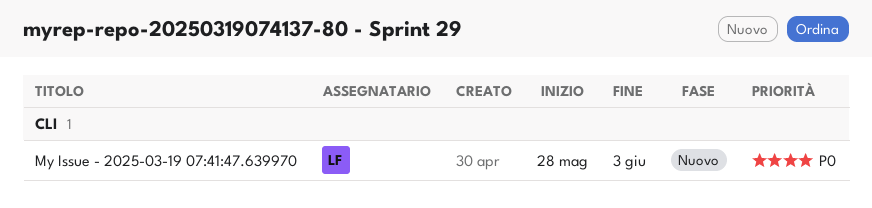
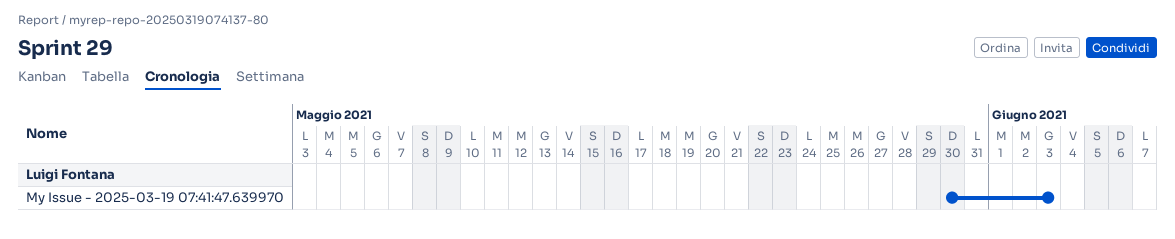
My Issue - 2025-03-19 07:41:47.639970, start: May 28 -> May 30

